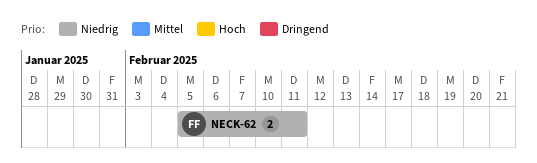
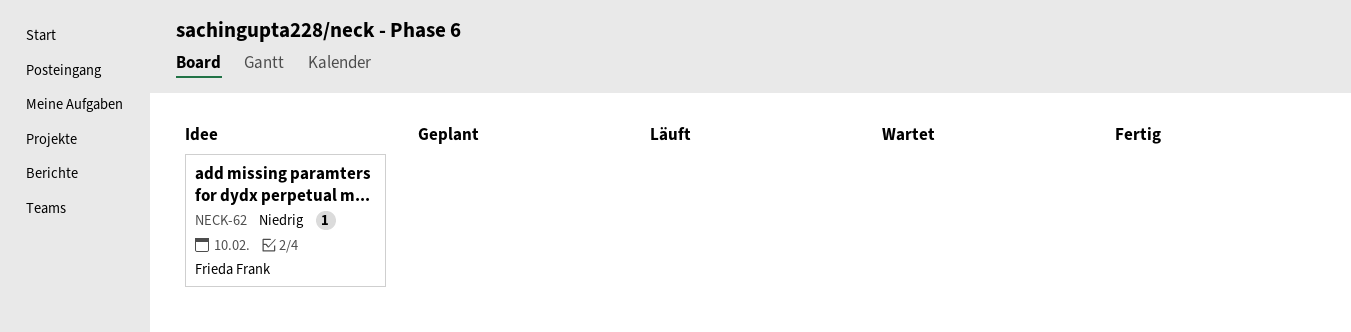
NECK-62, estimate: 2 -> 1
NECK-62, due: Feb 11 -> Feb 10

